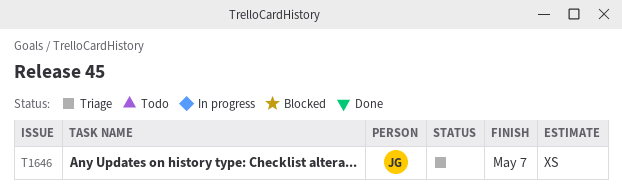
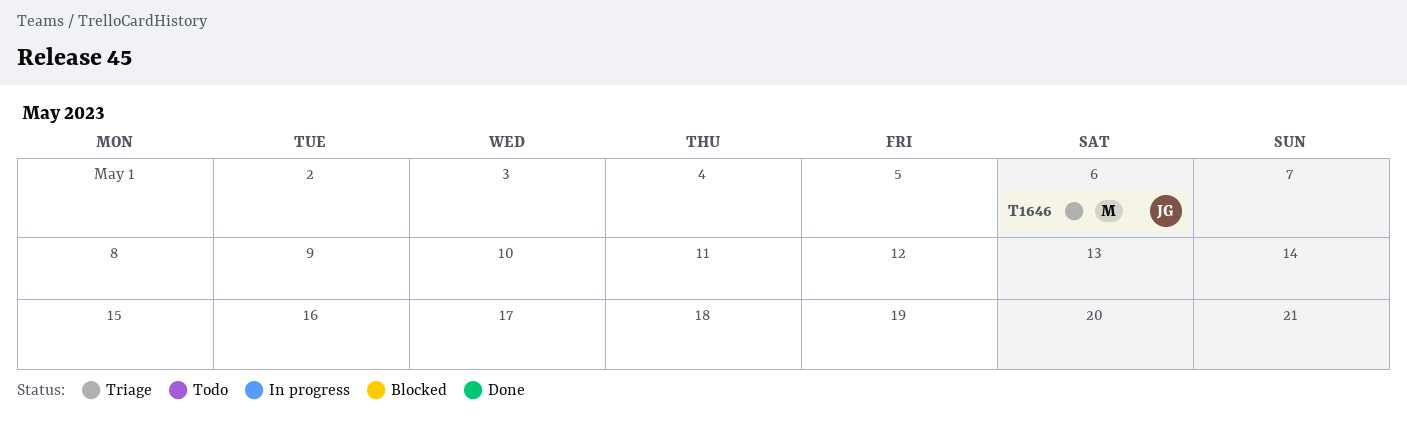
T1646, estimate: XS -> M
T1646, due: May 7 -> May 6

